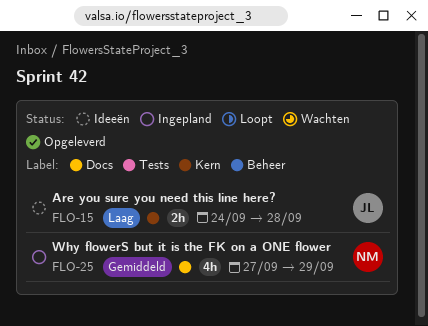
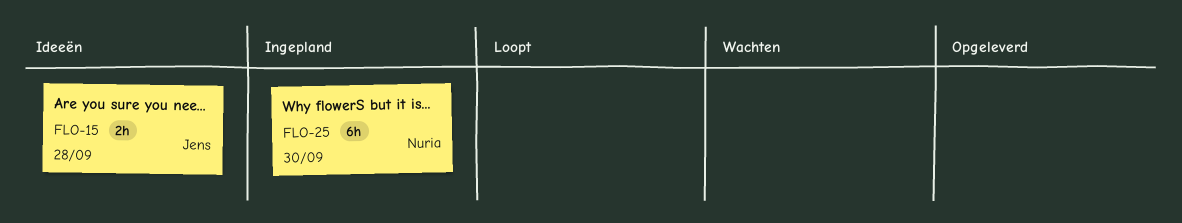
FLO-25, estimate: 4h -> 6h
FLO-25, due: Sep 29 -> Sep 30

